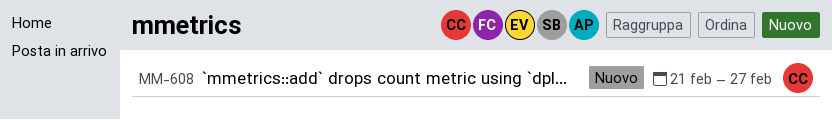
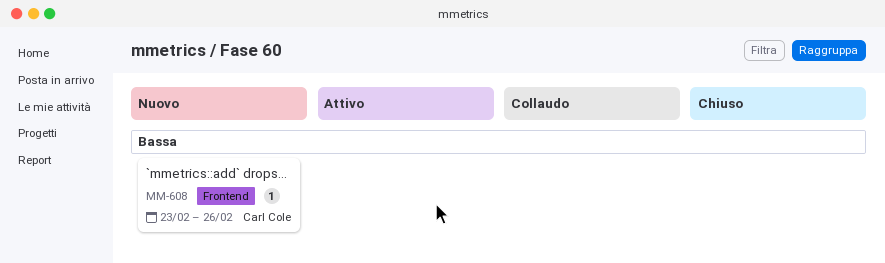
MM-608, start: Feb 21 -> Feb 23
MM-608, due: Feb 27 -> Feb 26

